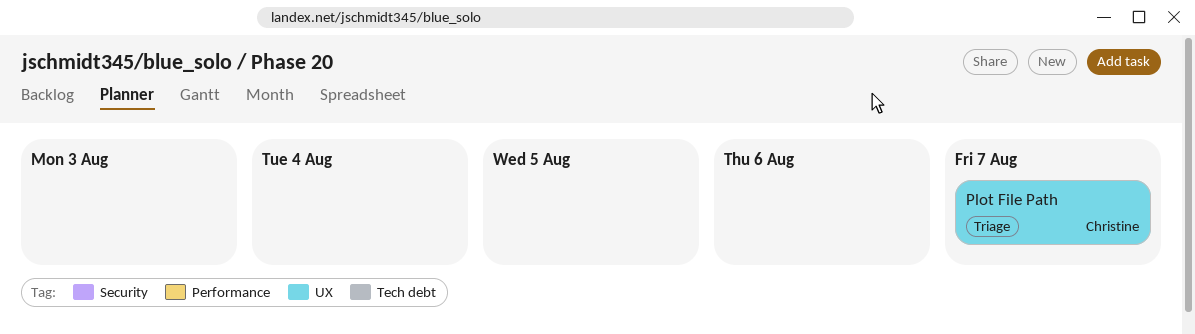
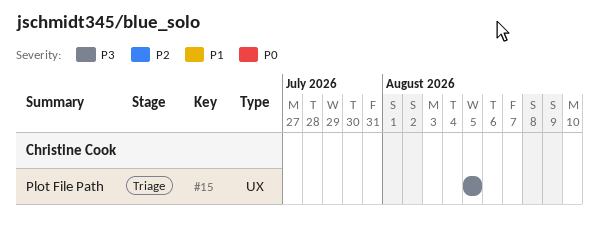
Plot File Path, due: Aug 7 -> Aug 5

